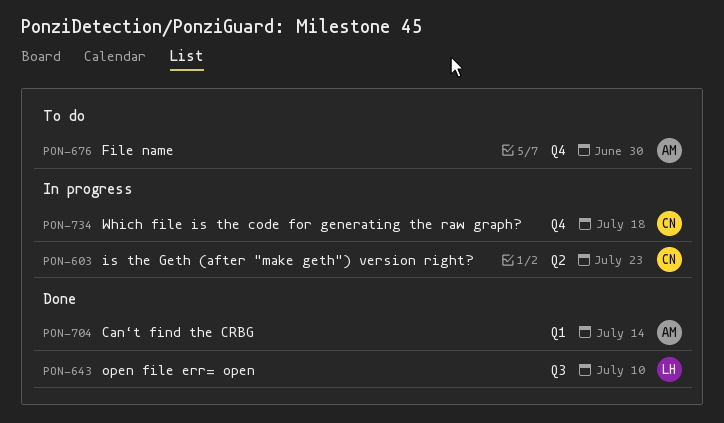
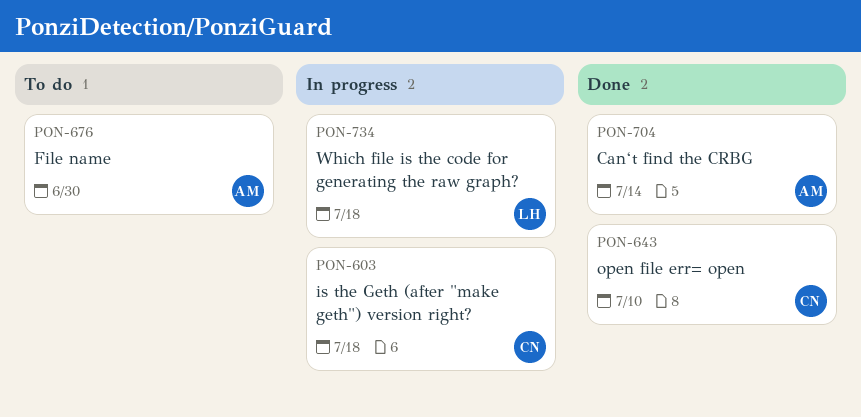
PON-603, due: Jul 23 -> Jul 18
PON-643, owner: LH -> CN
PON-734, owner: CN -> LH

